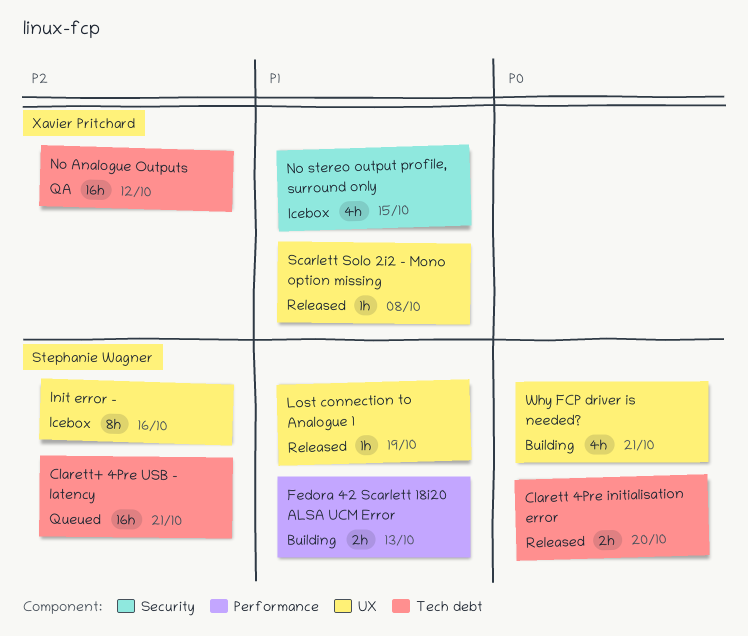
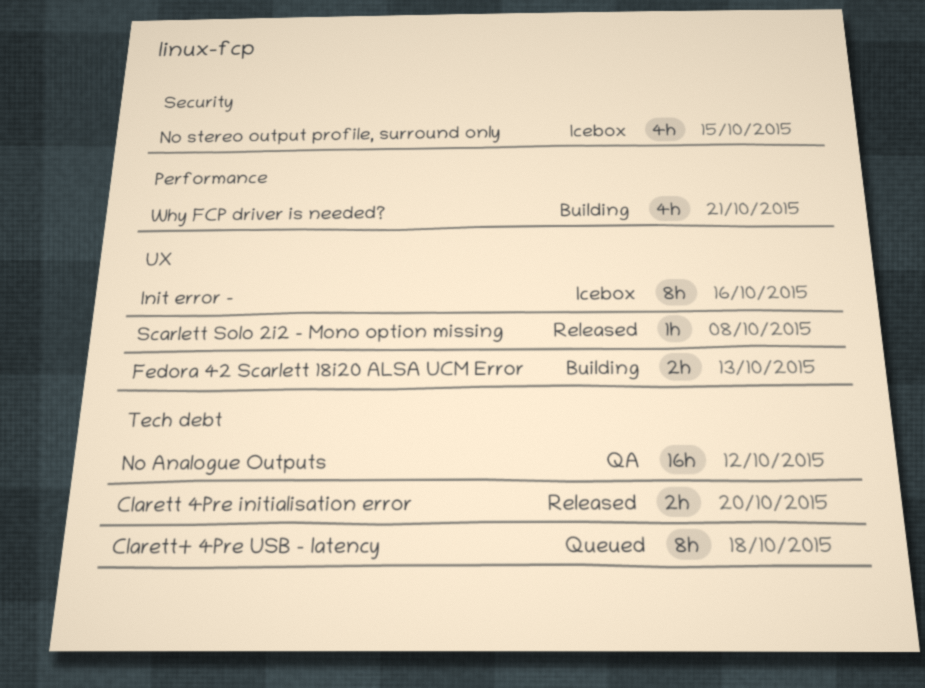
Clarett+ 4Pre USB - latency, estimate: 16h -> 8h
Clarett+ 4Pre USB - latency, due: Oct 21 -> Oct 18
Fedora 42 Scarlett 18i20 ALSA UCM Error, label: Performance -> UX
Lost connection to Analogue 1: present -> none
Why FCP driver is needed?, label: UX -> Performance

